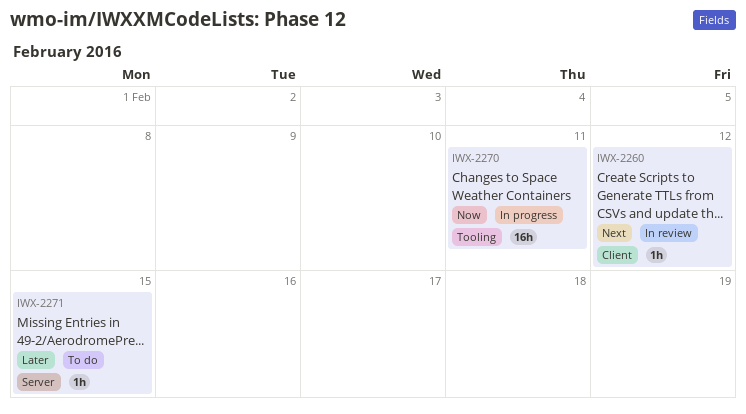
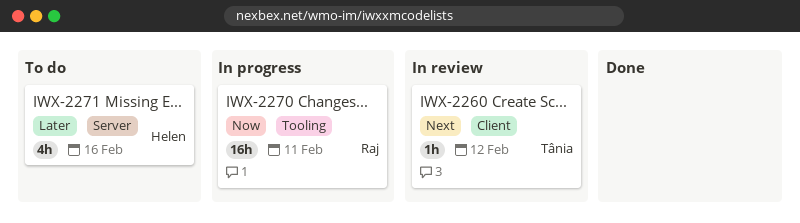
IWX-2271, estimate: 1h -> 4h
IWX-2271, due: Feb 15 -> Feb 16

